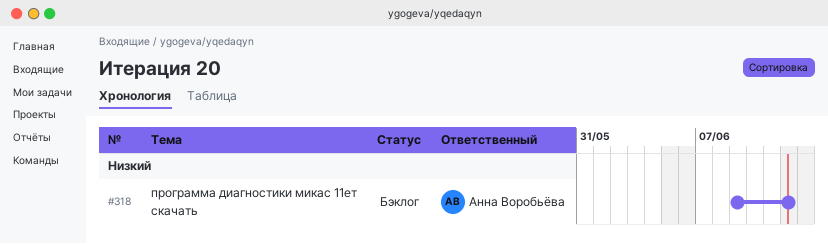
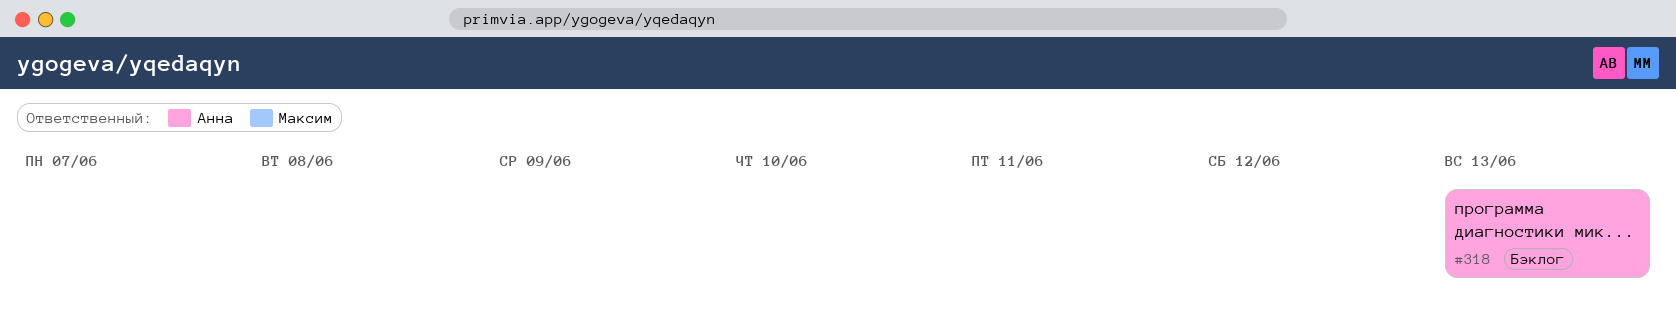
#318, due: Jun 12 -> Jun 13

